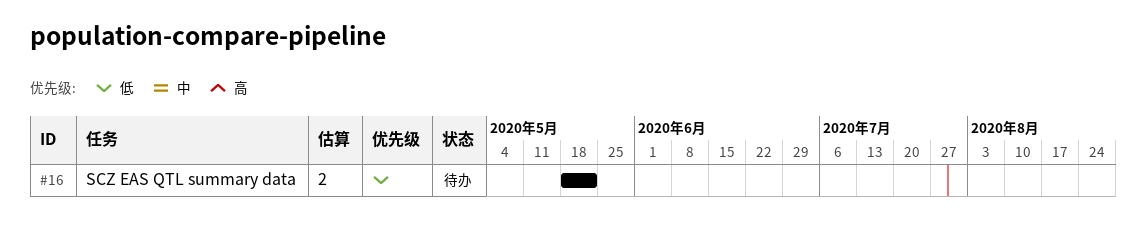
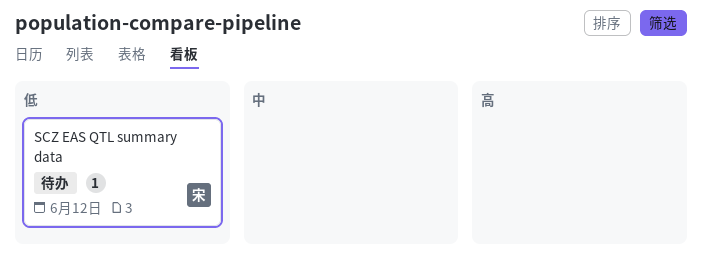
SCZ EAS QTL summary data, estimate: 2 -> 1
SCZ EAS QTL summary data, due: May 22 -> Jun 12

